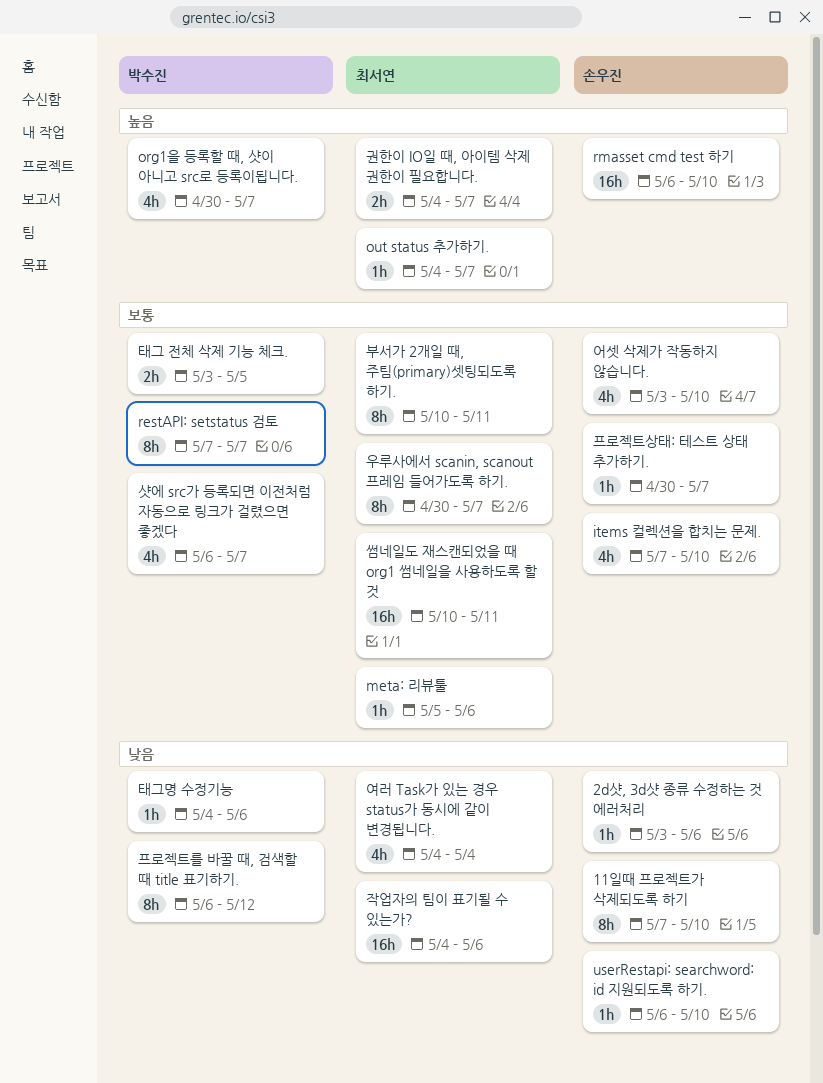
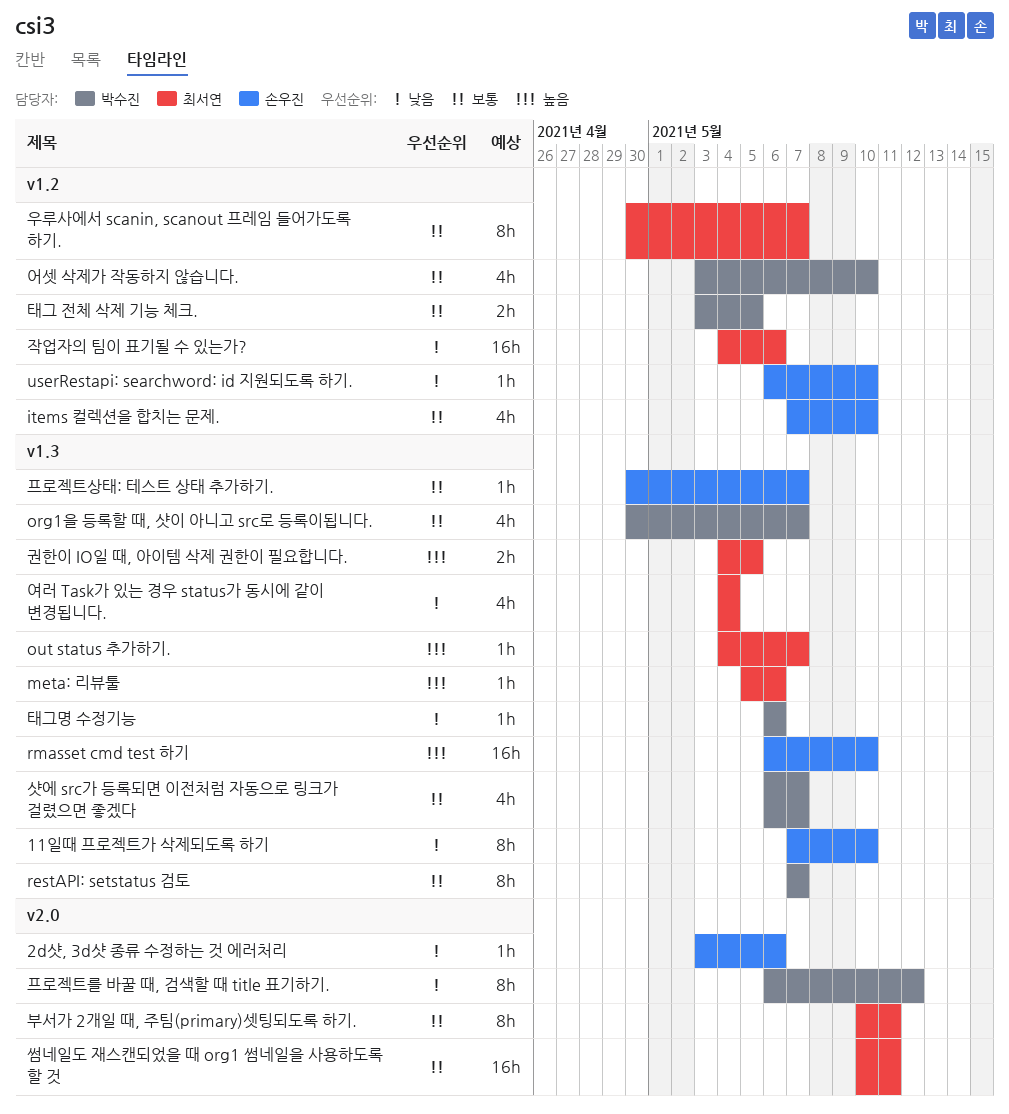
meta: 리뷰툴, priority: 보통 -> 높음
org1을 등록할 때, 샷이 아니고 src로 등록이됩니다., priority: 높음 -> 보통
권한이 IO일 때, 아이템 삭제 권한이 필요합니다., due: May 7 -> May 5
어셋 삭제가 작동하지 않습니다., owner: 손우진 -> 박수진
태그명 수정기능, start: May 4 -> May 6

